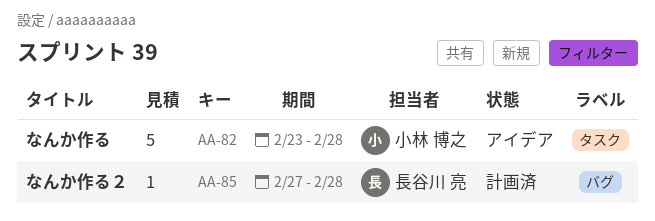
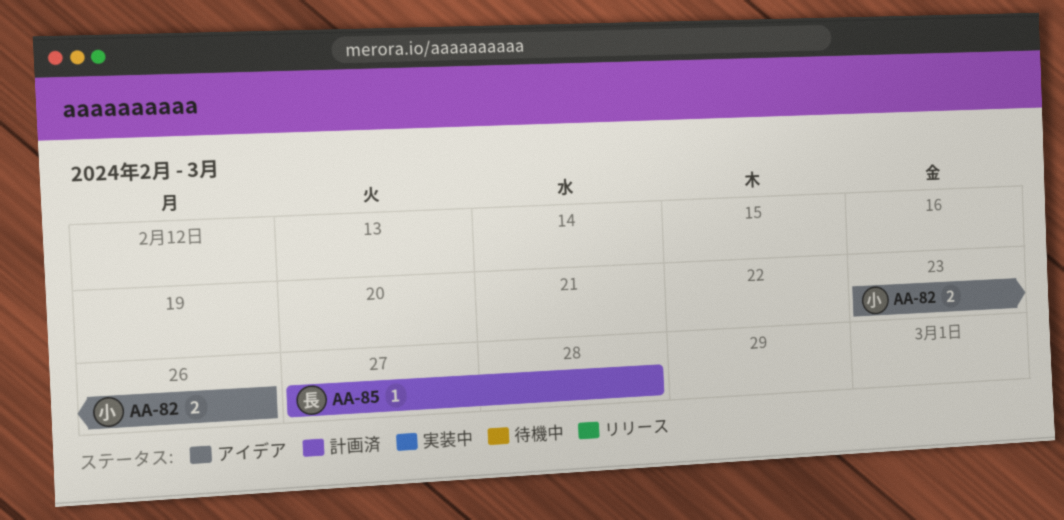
AA-82, estimate: 5 -> 2
AA-82, due: Feb 28 -> Feb 26

